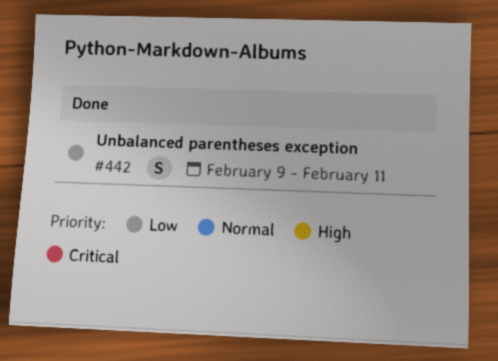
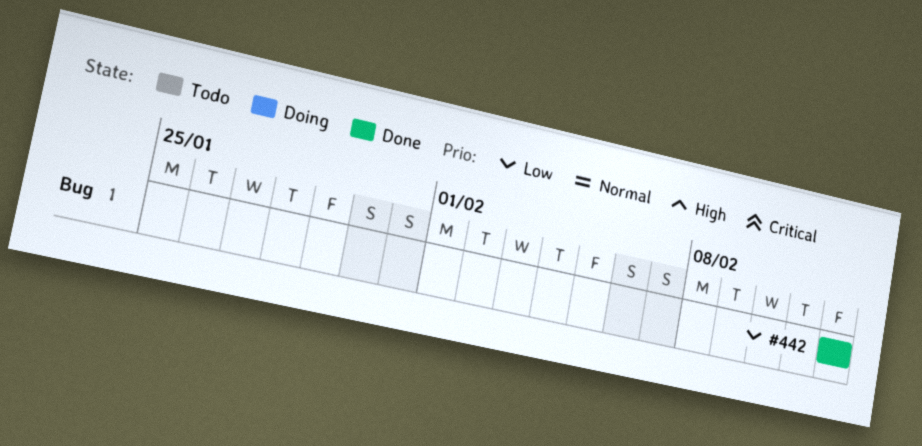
#442, start: Feb 9 -> Feb 12
#442, due: Feb 11 -> Feb 12

